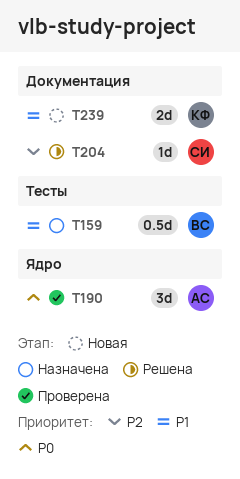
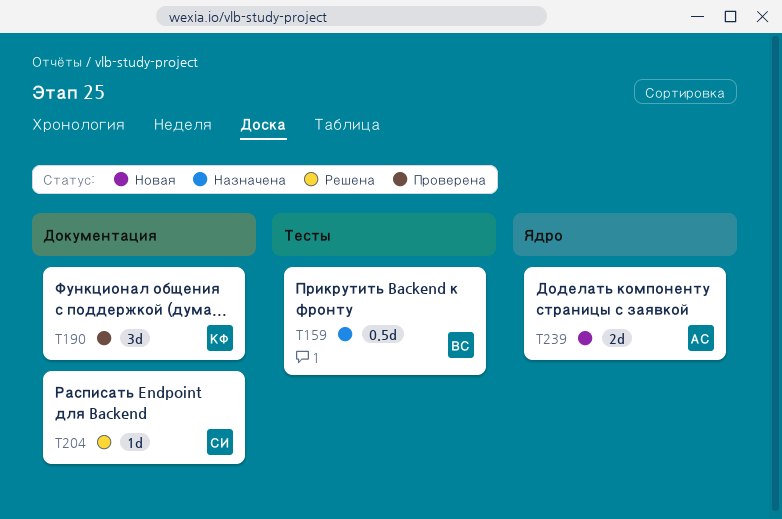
T190, owner: АС -> КФ
T190, label: Ядро -> Документация
T239, owner: КФ -> АС
T239, label: Документация -> Ядро

